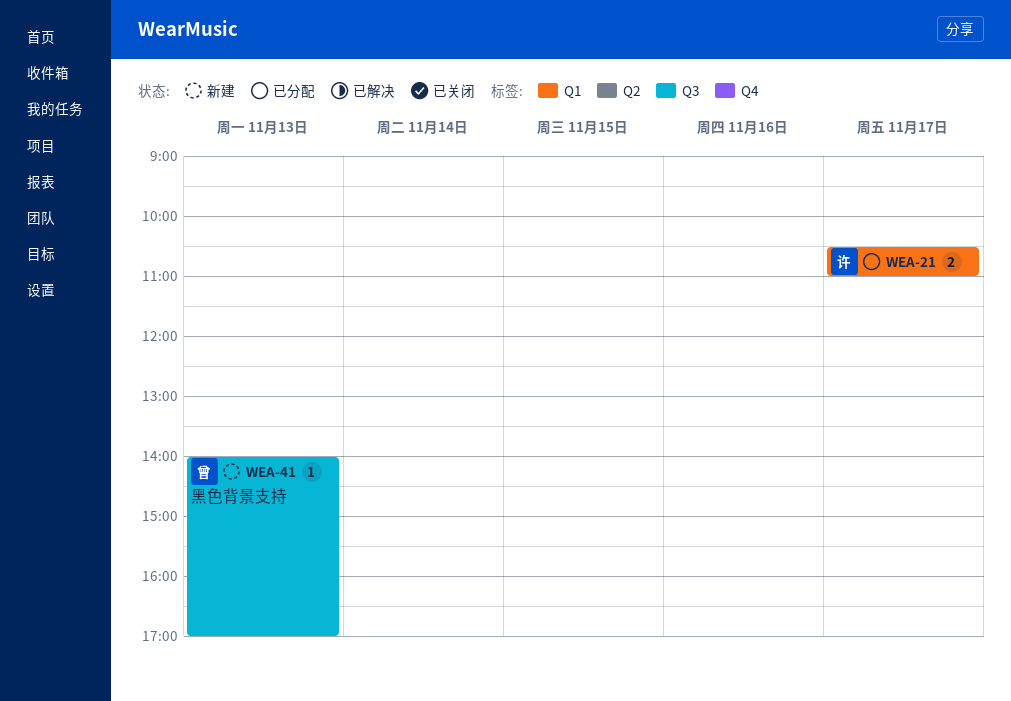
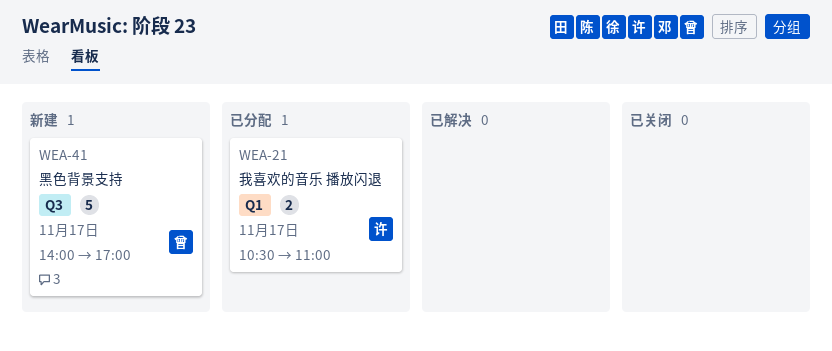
WEA-41, estimate: 1 -> 5
WEA-41, day: Nov 13 -> Nov 17

